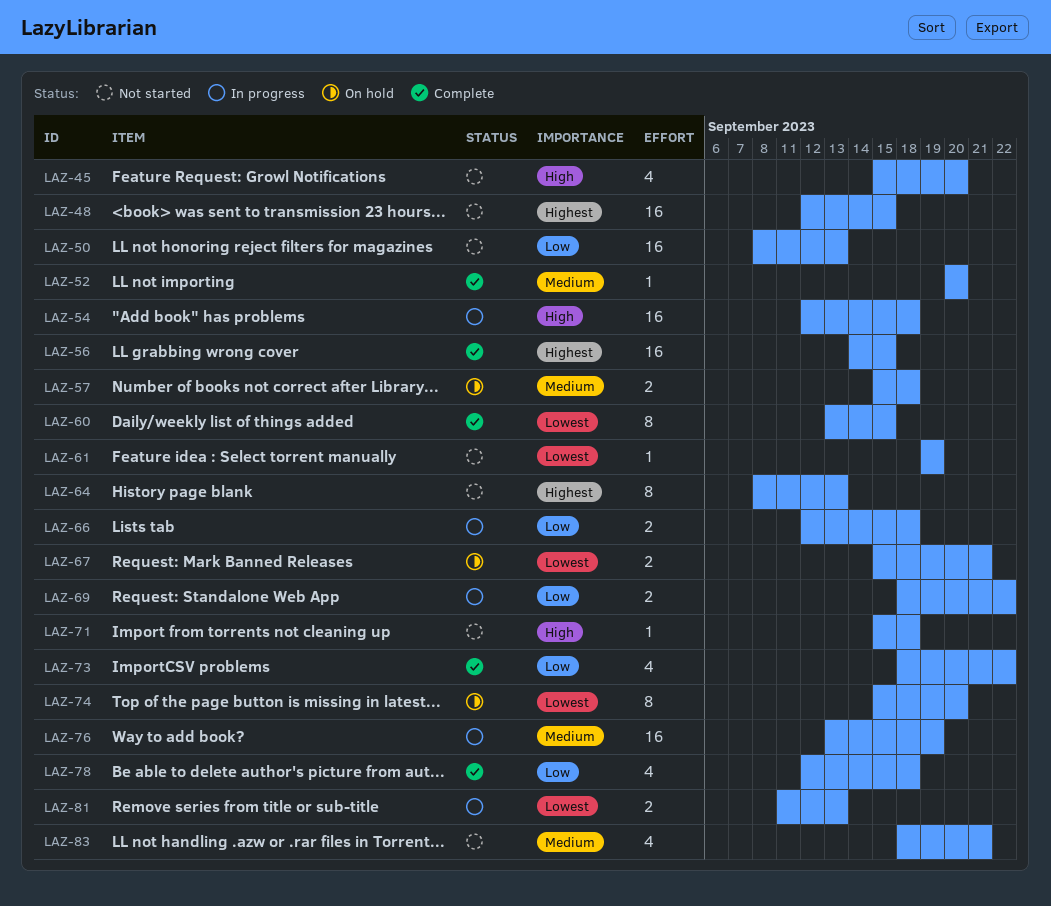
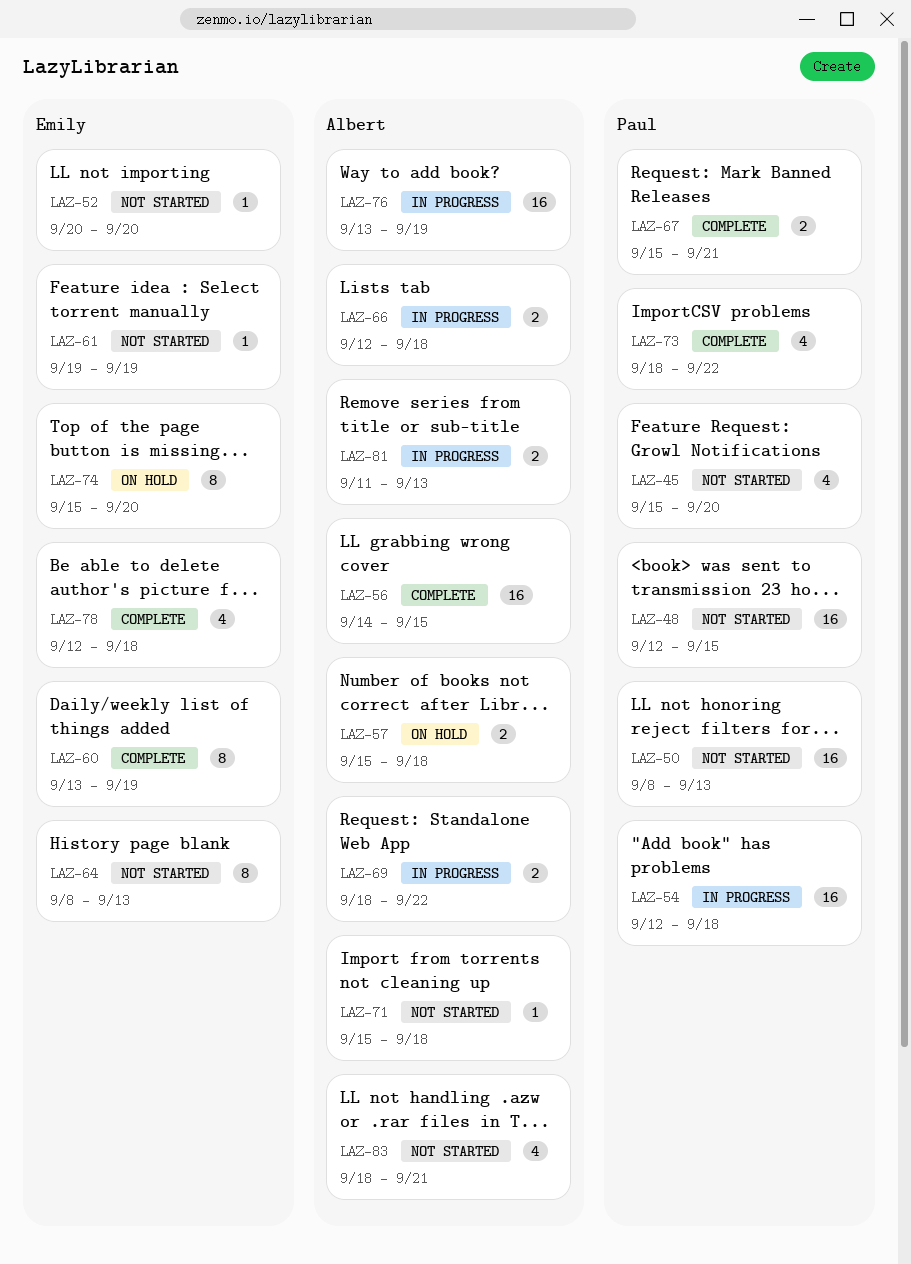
LAZ-52, status: Complete -> Not started
LAZ-60, due: Sep 15 -> Sep 19
LAZ-67, status: On hold -> Complete

